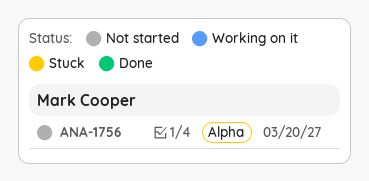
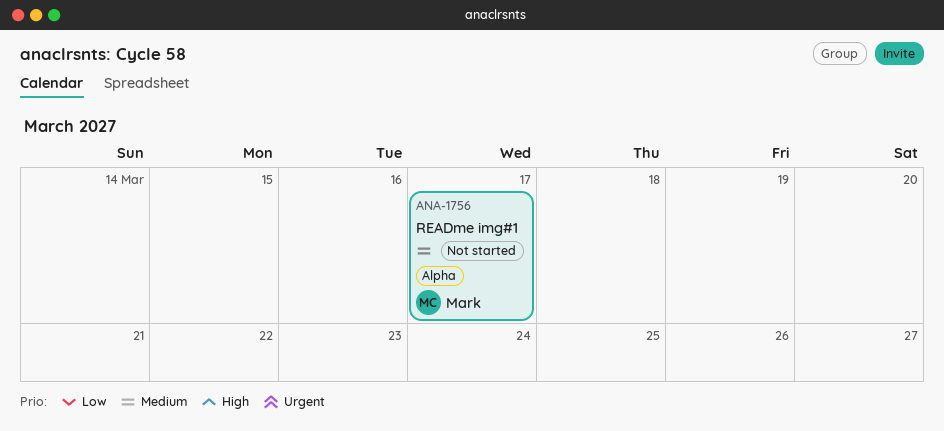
ANA-1756, due: Mar 20 -> Mar 17

